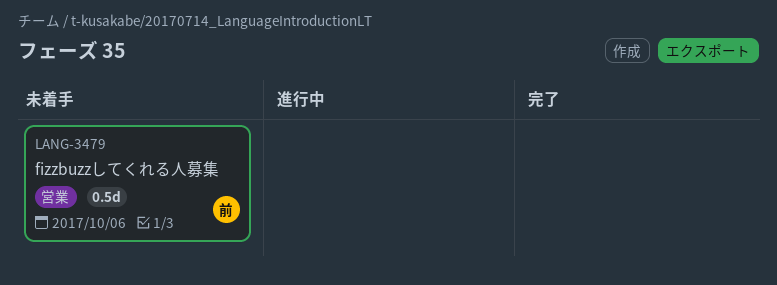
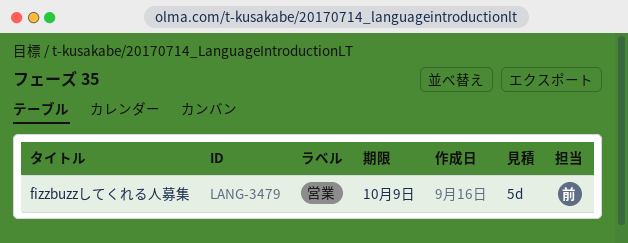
LANG-3479, estimate: 0.5d -> 5d
LANG-3479, due: Oct 6 -> Oct 9

